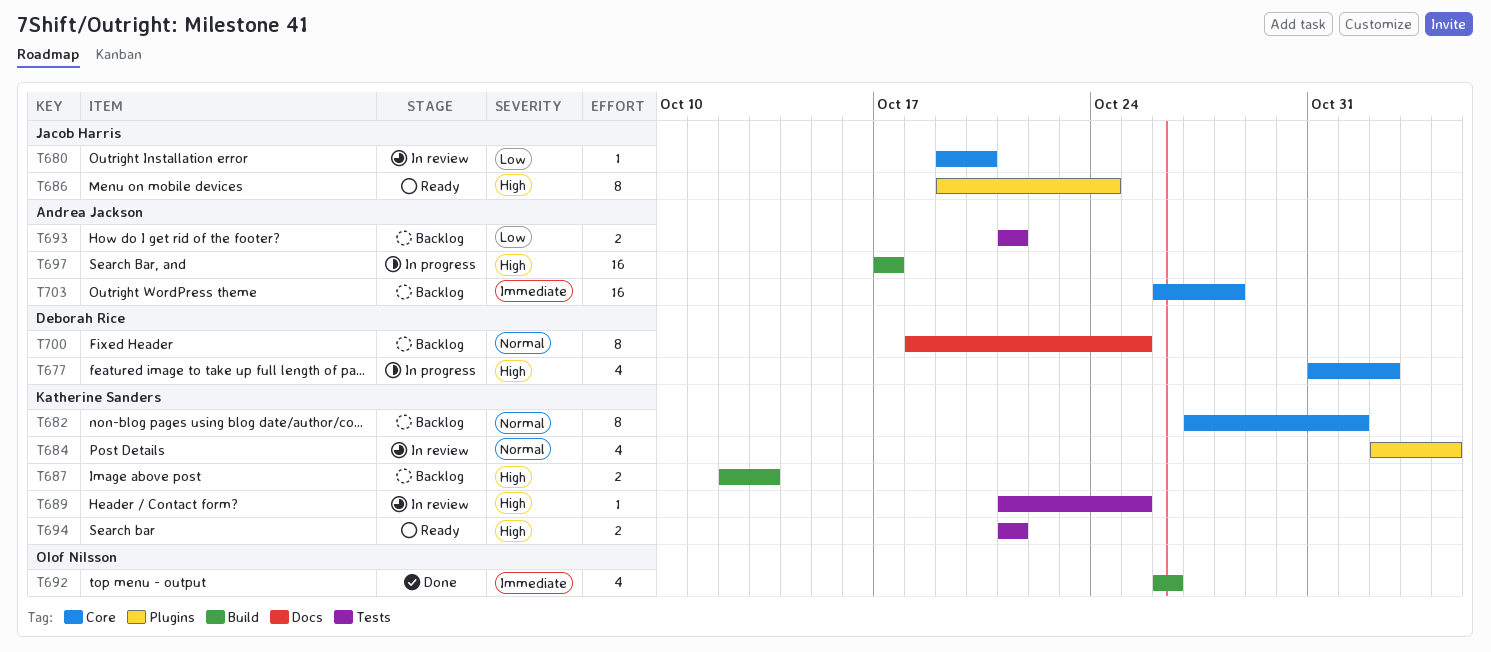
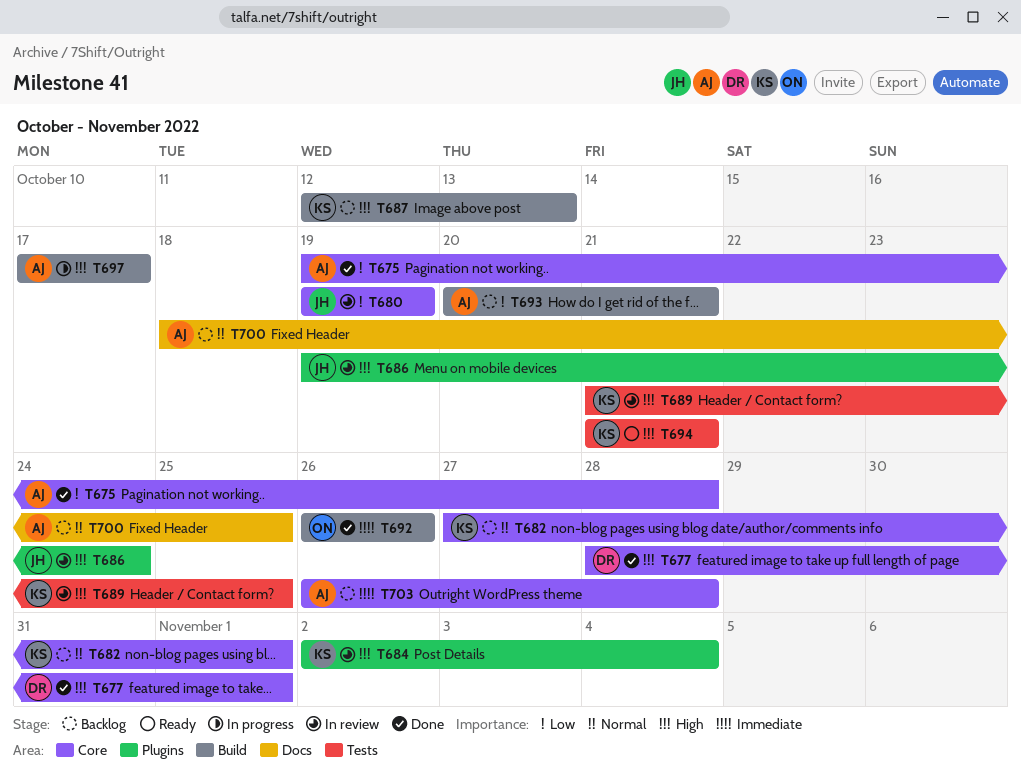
T675: none -> present
T677, status: In progress -> Done
T677, start: Oct 31 -> Oct 28
T677, due: Nov 2 -> Nov 1
T680, due: Oct 20 -> Oct 19
T684, priority: Normal -> High
T686, status: Ready -> In review
T693, label: Tests -> Build
T693, start: Oct 21 -> Oct 20
T700, owner: Deborah Rice -> Andrea Jackson

